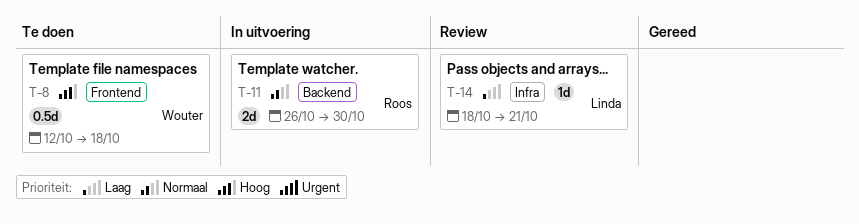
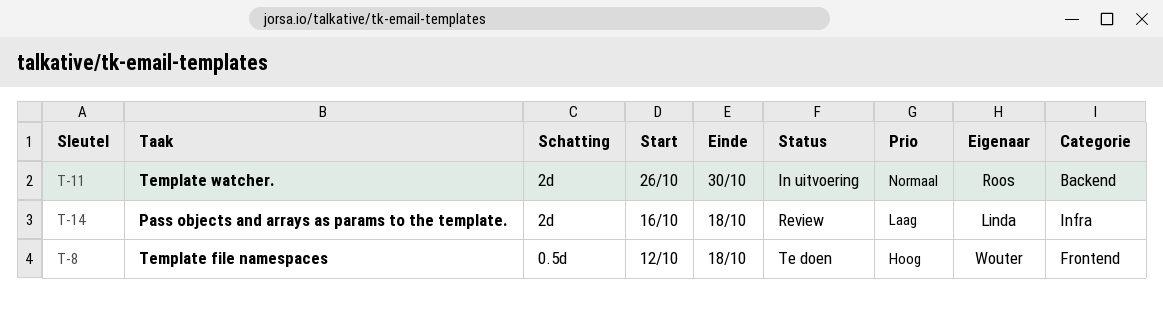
T-14, estimate: 1d -> 2d
T-14, start: Oct 18 -> Oct 16
T-14, due: Oct 21 -> Oct 18

